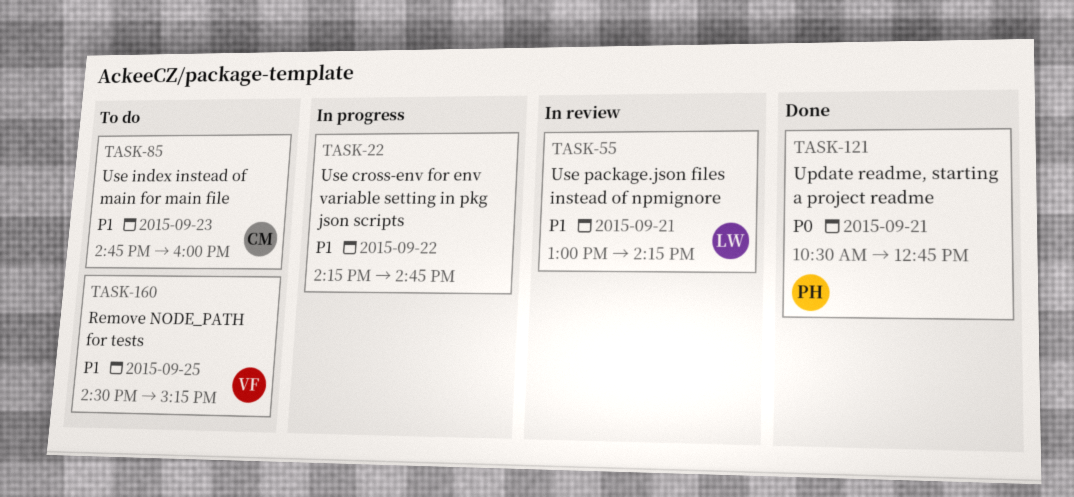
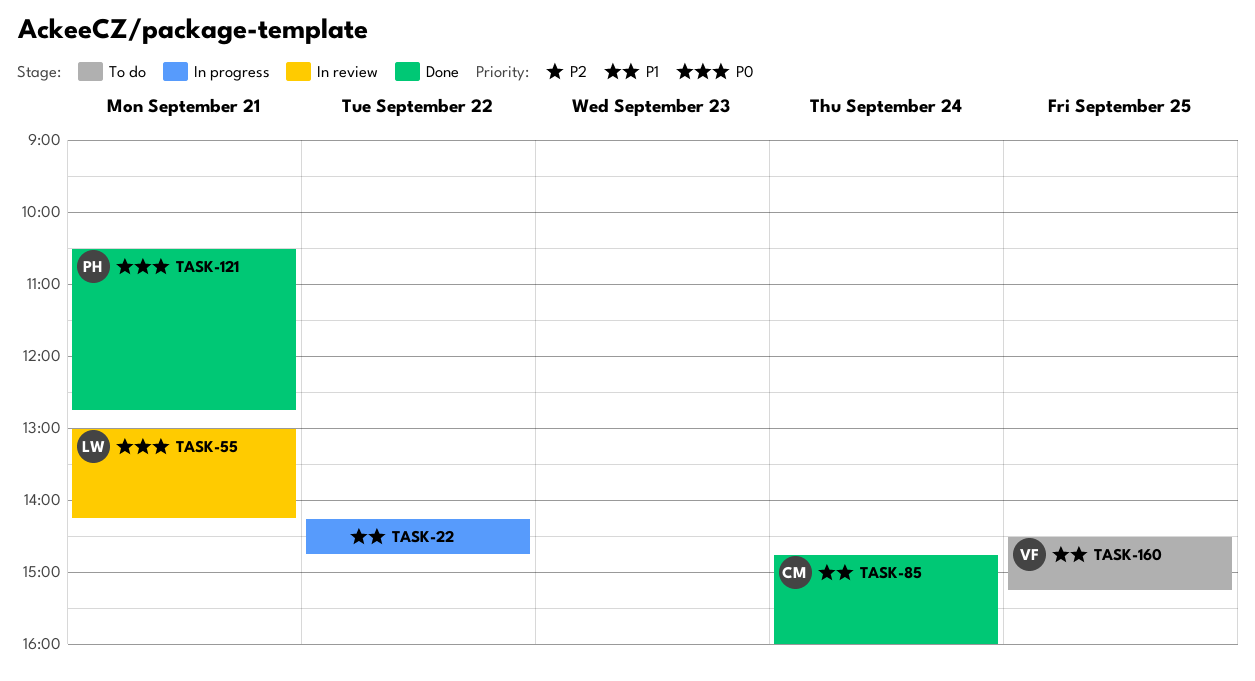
TASK-55, priority: P1 -> P0
TASK-85, status: To do -> Done
TASK-85, day: Sep 23 -> Sep 24

